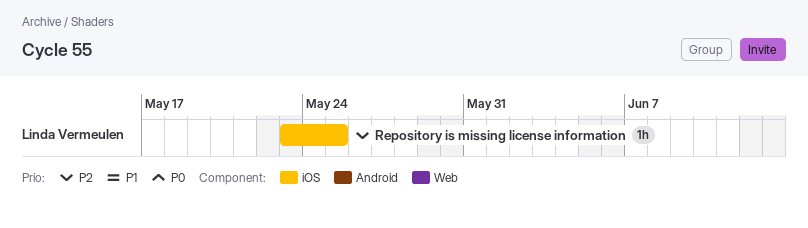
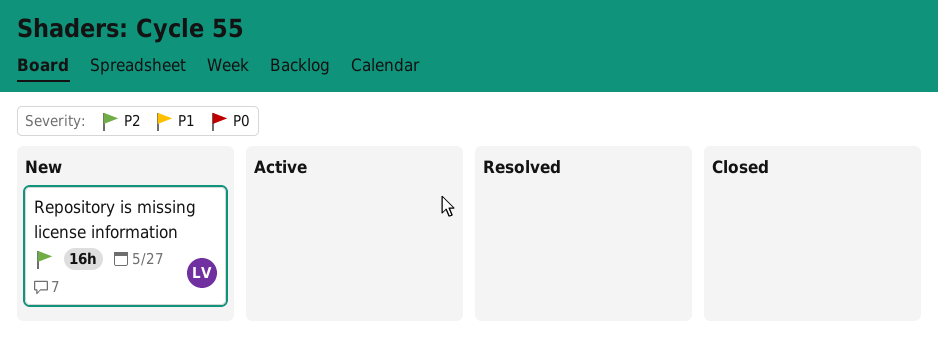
Repository is missing license information, estimate: 1h -> 16h
Repository is missing license information, due: May 25 -> May 27

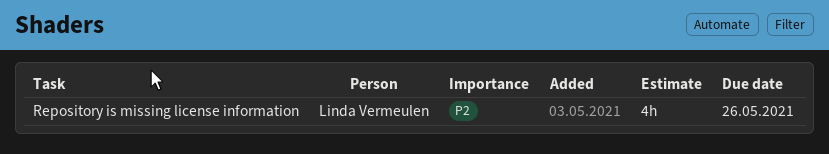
Repository is missing license information, estimate: 16h -> 4h
Repository is missing license information, due: May 27 -> May 26

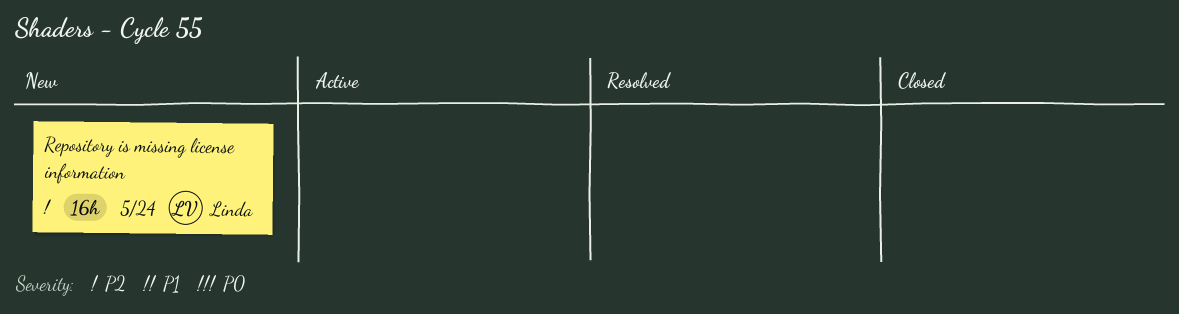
Repository is missing license information, estimate: 4h -> 16h
Repository is missing license information, due: May 26 -> May 24

